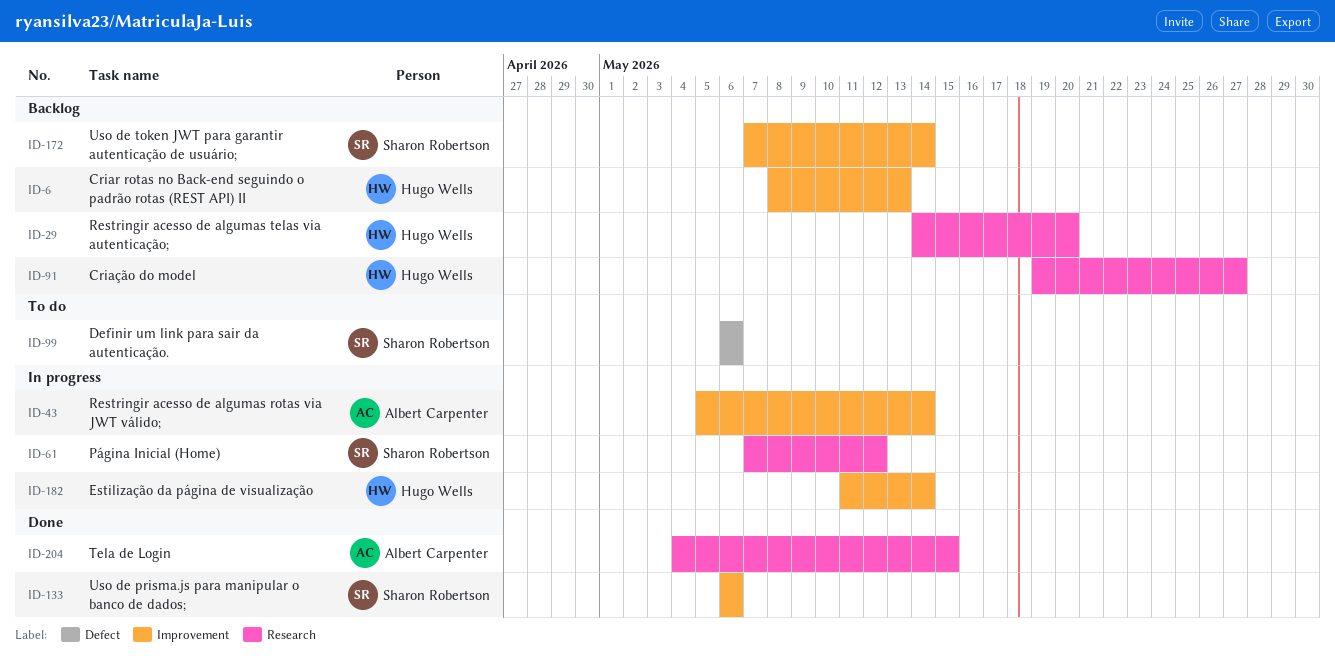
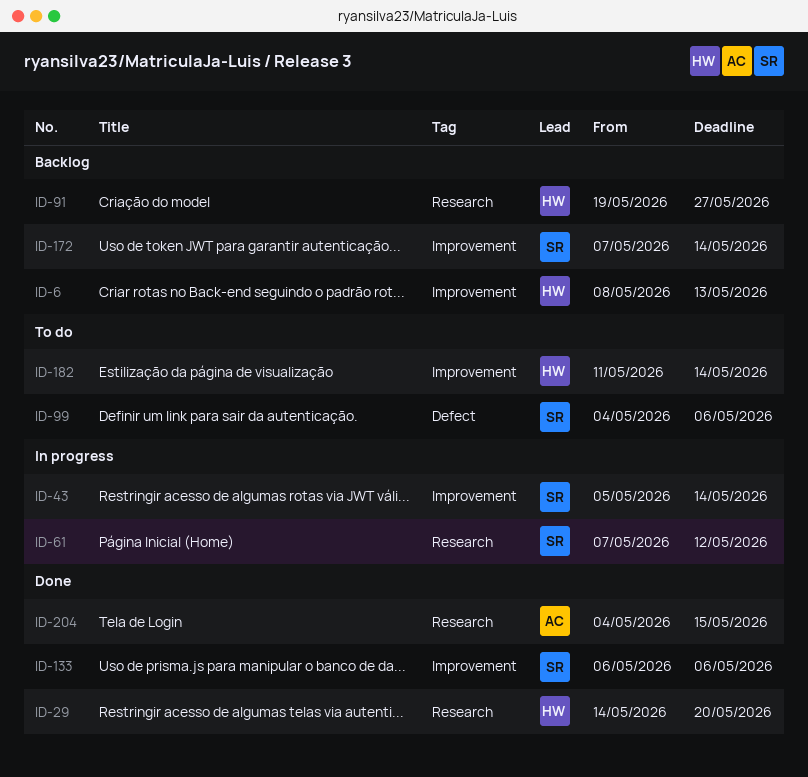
ID-29, status: Backlog -> Done
ID-43, owner: Albert Carpenter -> Sharon Robertson
ID-99, start: May 6 -> May 4
ID-182, status: In progress -> To do

